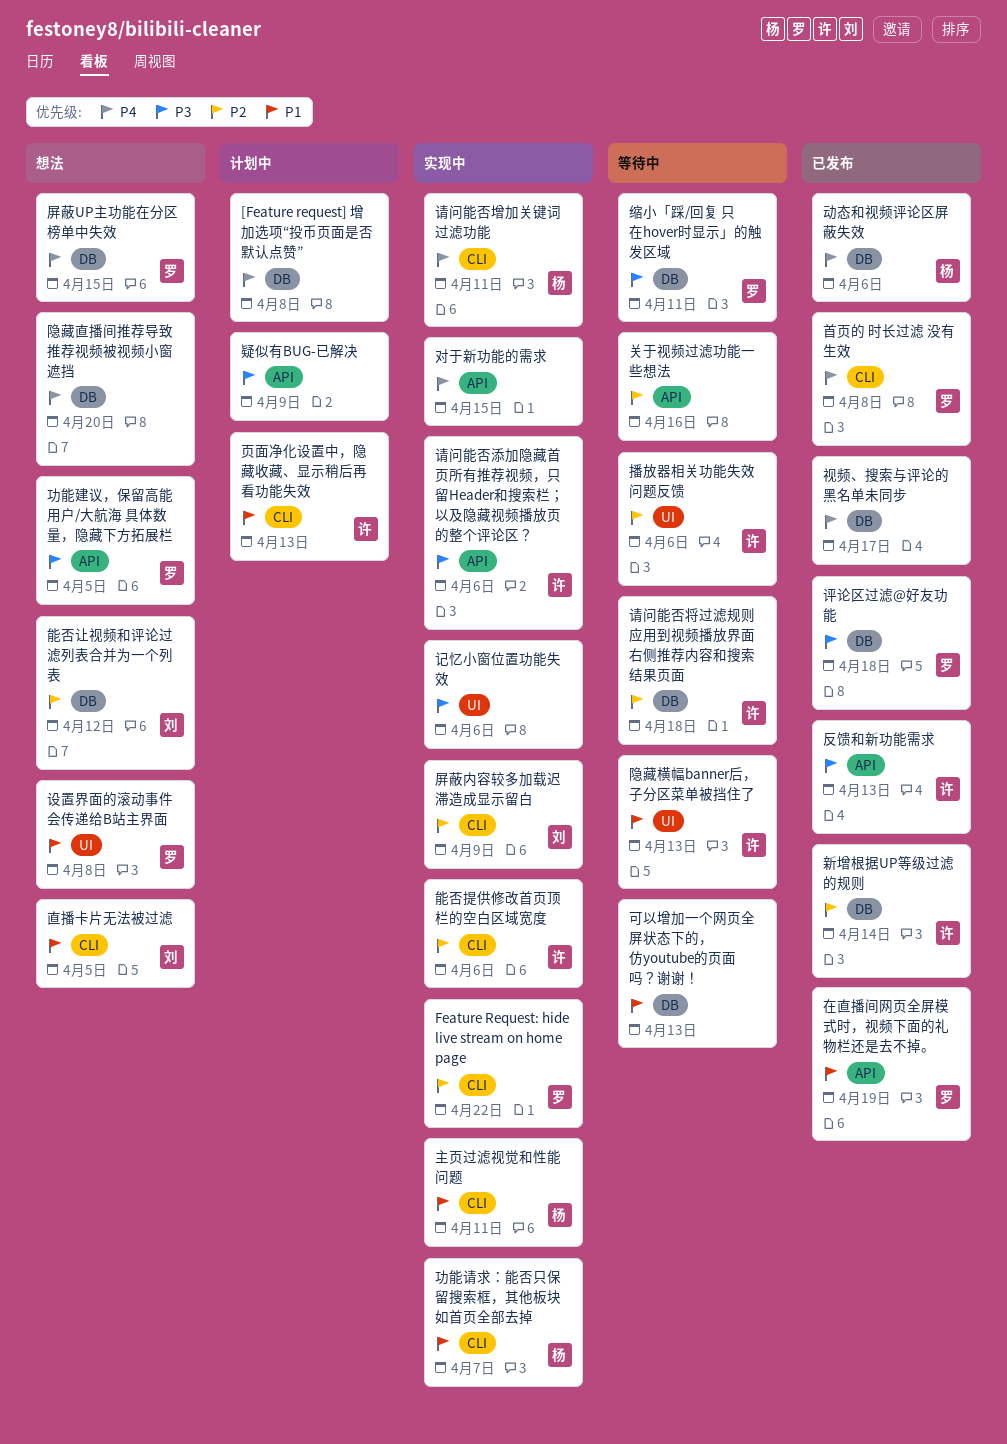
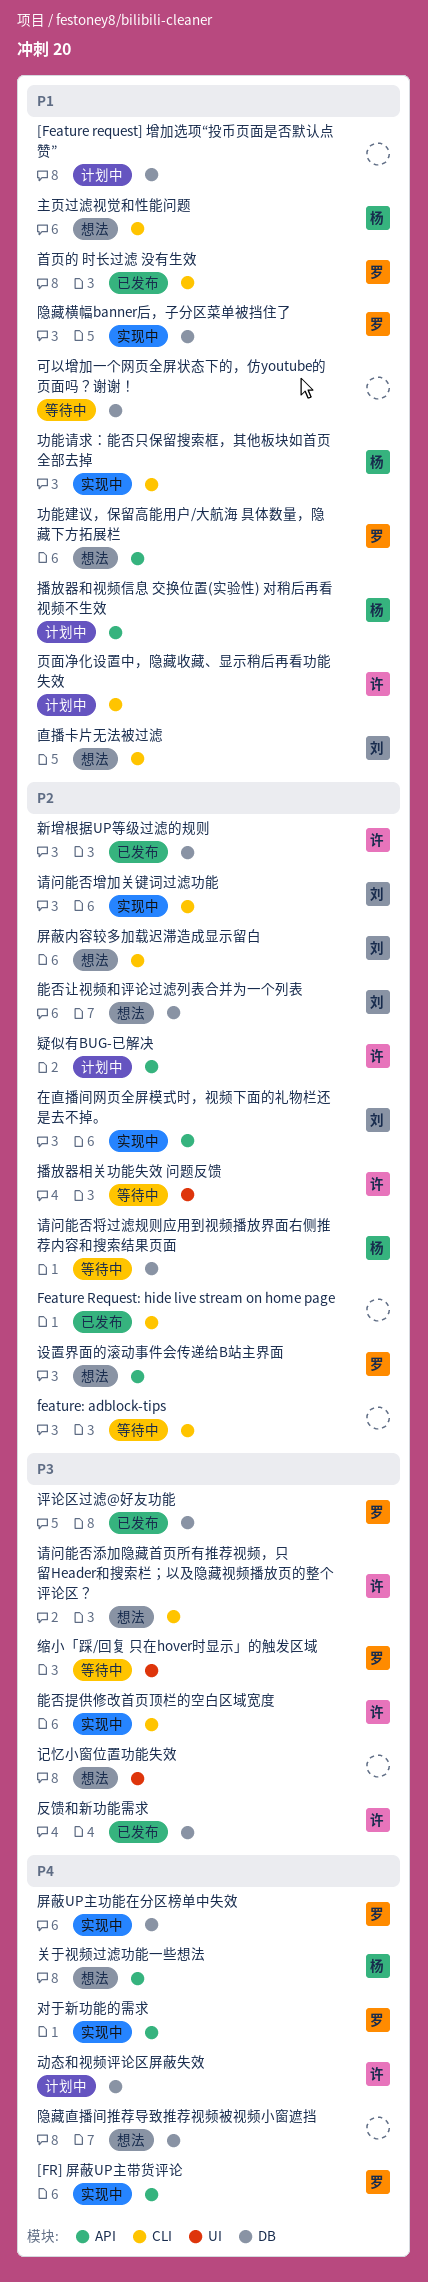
[Feature request] 增加选项“投币页面是否默认点赞”, priority: P4 -> P1
[FR] 屏蔽UP主带货评论: none -> present
Feature Request: hide live stream on home page, status: 实现中 -> 已发布
Feature Request: hide live stream on home page, owner: 罗 -> none
feature: adblock-tips: none -> present
主页过滤视觉和性能问题, status: 实现中 -> 想法
关于视频过滤功能一些想法, status: 等待中 -> 想法
关于视频过滤功能一些想法, owner: none -> 杨
关于视频过滤功能一些想法, priority: P2 -> P4
功能建议，保留高能用户/大航海 具体数量，隐藏下方拓展栏, priority: P3 -> P1
动态和视频评论区屏蔽失效, status: 已发布 -> 计划中
动态和视频评论区屏蔽失效, owner: 杨 -> 许
反馈和新功能需求, label: API -> DB
在直播间网页全屏模式时，视频下面的礼物栏还是去不掉。, status: 已发布 -> 实现中
在直播间网页全屏模式时，视频下面的礼物栏还是去不掉。, owner: 罗 -> 刘
在直播间网页全屏模式时，视频下面的礼物栏还是去不掉。, priority: P1 -> P2
对于新功能的需求, owner: none -> 罗
屏蔽UP主功能在分区榜单中失效, status: 想法 -> 实现中
屏蔽内容较多加载迟滞造成显示留白, status: 实现中 -> 想法
播放器和视频信息 交换位置(实验性) 对稍后再看视频不生效: none -> present
疑似有BUG-已解决, owner: none -> 许
疑似有BUG-已解决, priority: P3 -> P2
缩小「踩/回复 只在hover时显示」的触发区域, label: DB -> UI
能否提供修改首页顶栏的空白区域宽度, priority: P2 -> P3
视频、搜索与评论的黑名单未同步: present -> none
记忆小窗位置功能失效, status: 实现中 -> 想法
设置界面的滚动事件会传递给B站主界面, priority: P1 -> P2
设置界面的滚动事件会传递给B站主界面, label: UI -> API
请问能否增加关键词过滤功能, owner: 杨 -> 刘
请问能否增加关键词过滤功能, priority: P4 -> P2
请问能否将过滤规则应用到视频播放界面右侧推荐内容和搜索结果页面, owner: 许 -> 杨
请问能否添加隐藏首页所有推荐视频，只留Header和搜索栏；以及隐藏视频播放页的整个评论区？, status: 实现中 -> 想法
请问能否添加隐藏首页所有推荐视频，只留Header和搜索栏；以及隐藏视频播放页的整个评论区？, label: API -> CLI
隐藏横幅banner后，子分区菜单被挡住了, status: 等待中 -> 实现中
隐藏横幅banner后，子分区菜单被挡住了, owner: 许 -> 罗
隐藏横幅banner后，子分区菜单被挡住了, label: UI -> DB
首页的 时长过滤 没有生效, priority: P4 -> P1

